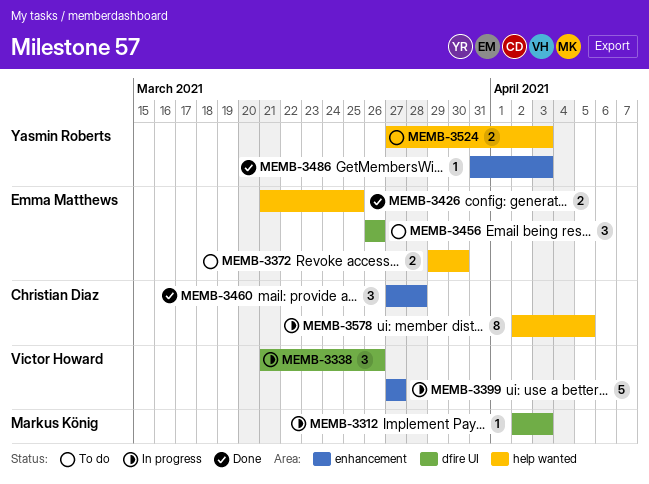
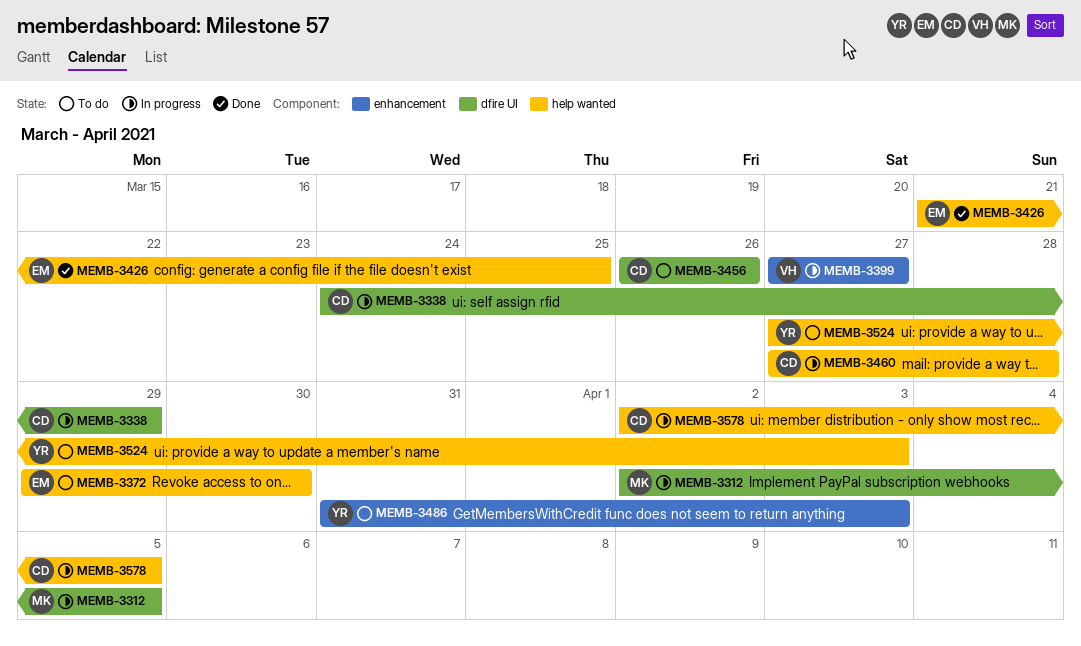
MEMB-3312, due: Apr 3 -> Apr 5
MEMB-3338, owner: Victor Howard -> Christian Diaz
MEMB-3338, start: Mar 21 -> Mar 24
MEMB-3338, due: Mar 26 -> Mar 29
MEMB-3456, owner: Emma Matthews -> Christian Diaz
MEMB-3460, status: Done -> In progress
MEMB-3460, label: enhancement -> help wanted
MEMB-3486, status: Done -> To do

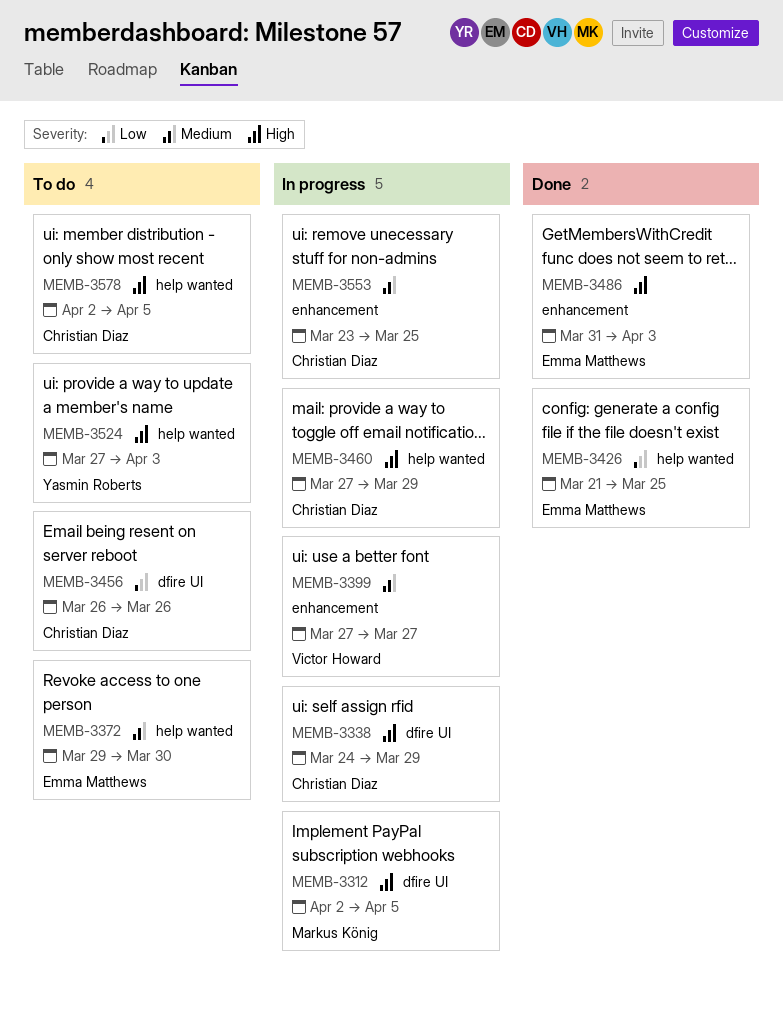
MEMB-3460, due: Mar 28 -> Mar 29
MEMB-3486, status: To do -> Done
MEMB-3486, owner: Yasmin Roberts -> Emma Matthews
MEMB-3553: none -> present
MEMB-3578, status: In progress -> To do

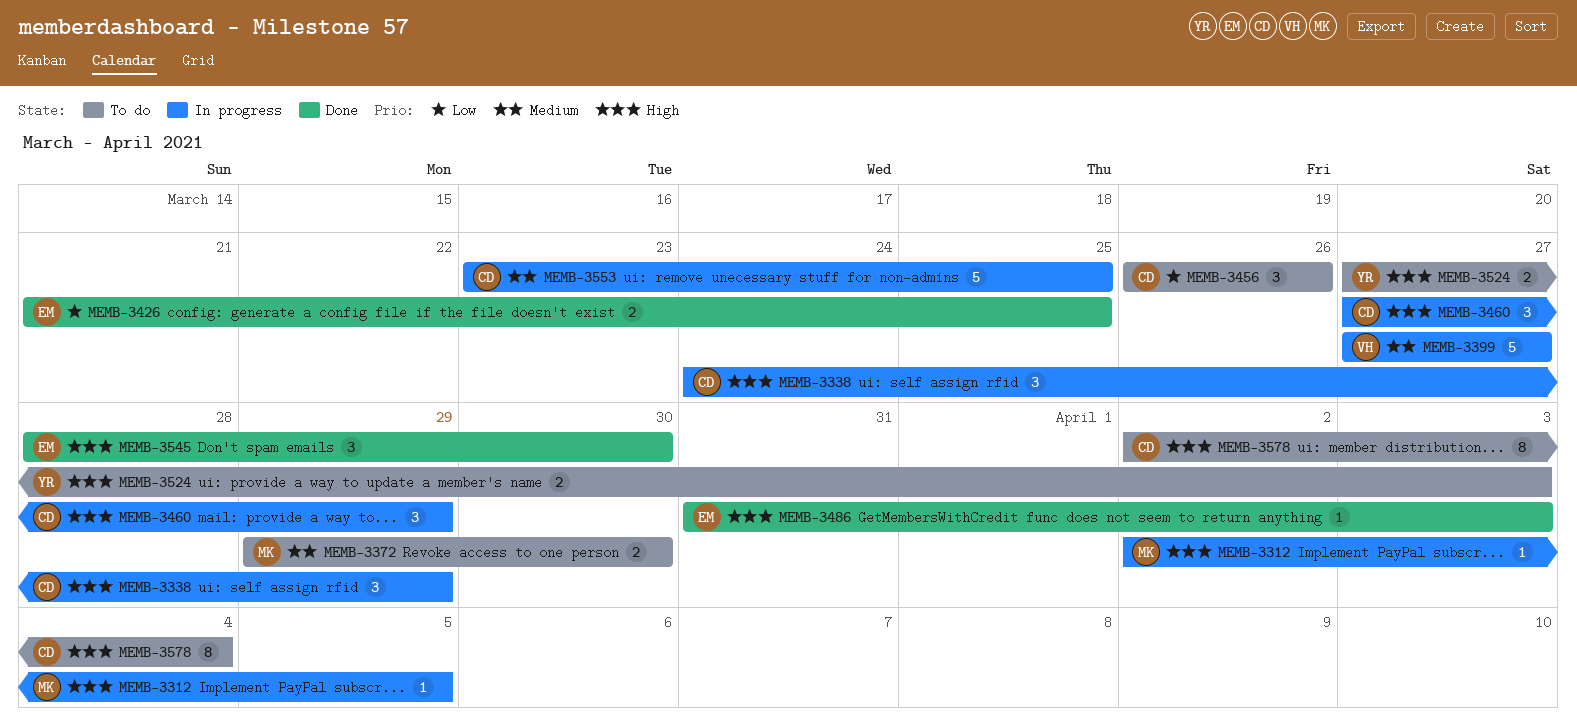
MEMB-3372, owner: Emma Matthews -> Markus König
MEMB-3545: none -> present
MEMB-3578, due: Apr 5 -> Apr 4

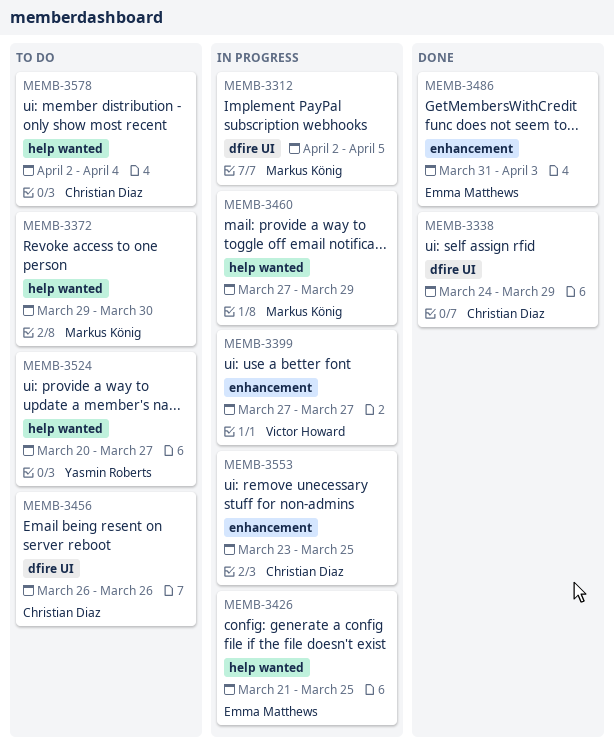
MEMB-3338, status: In progress -> Done
MEMB-3426, status: Done -> In progress
MEMB-3460, owner: Christian Diaz -> Markus König
MEMB-3524, start: Mar 27 -> Mar 20
MEMB-3524, due: Apr 3 -> Mar 27
MEMB-3545: present -> none

